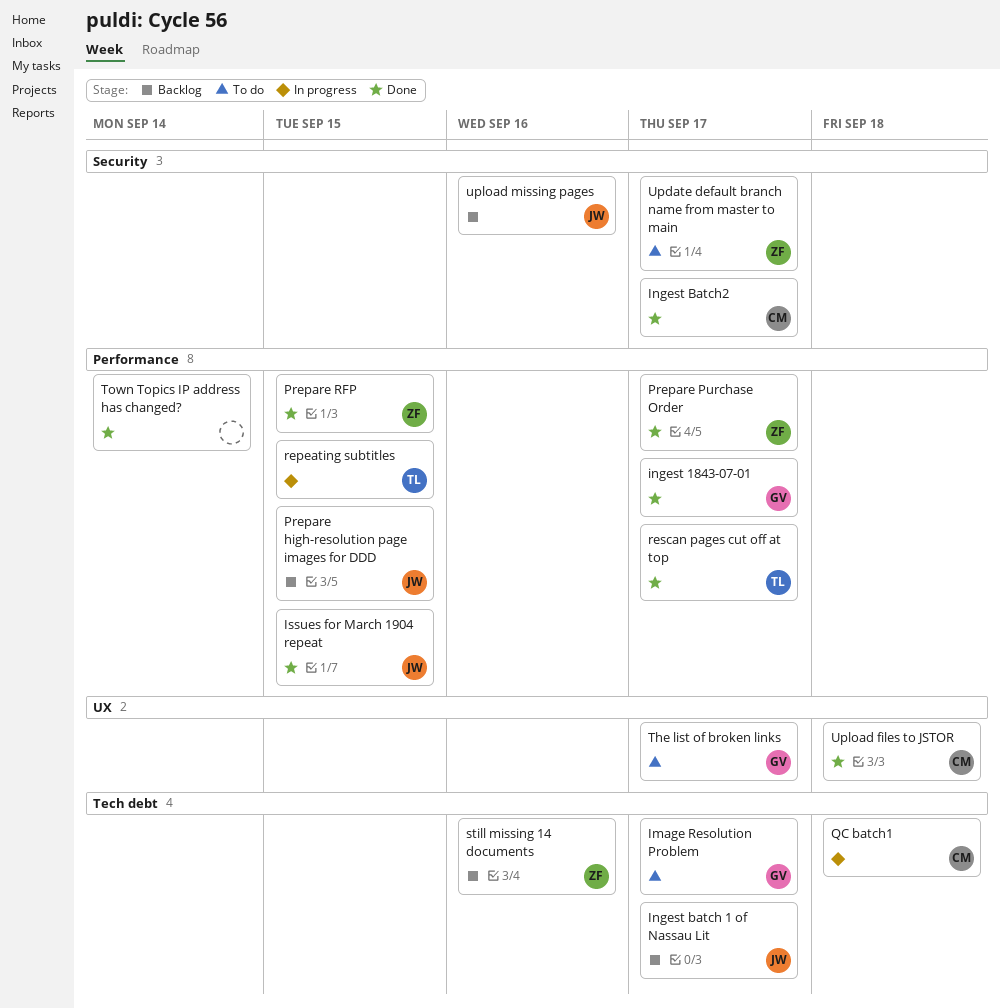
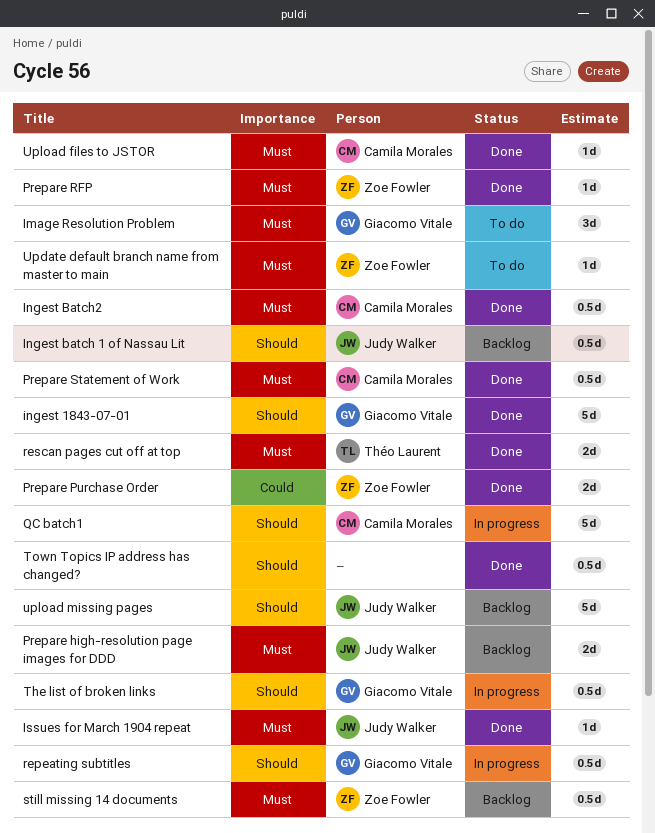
Prepare Statement of Work: none -> present
repeating subtitles, owner: Théo Laurent -> Giacomo Vitale
The list of broken links, status: To do -> In progress

